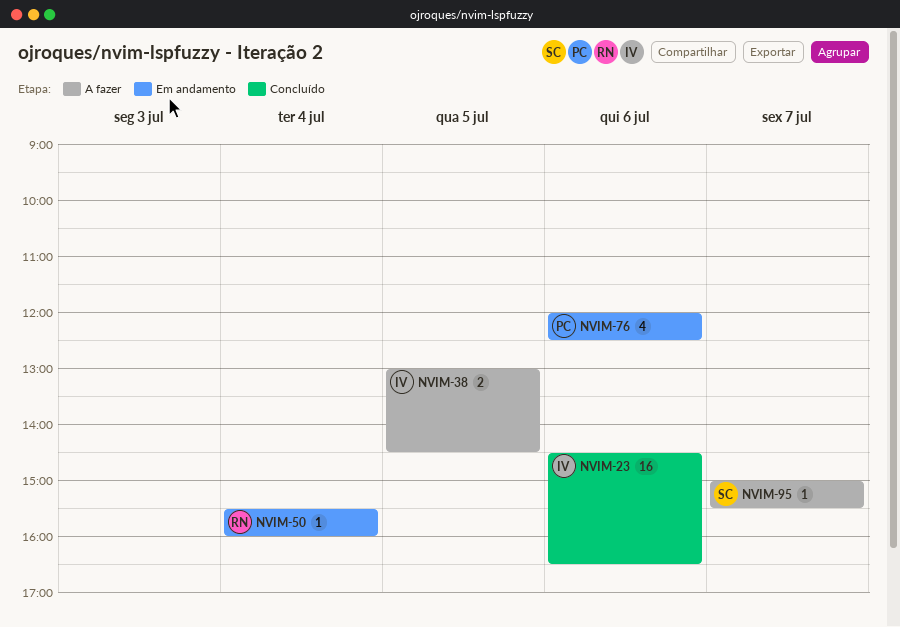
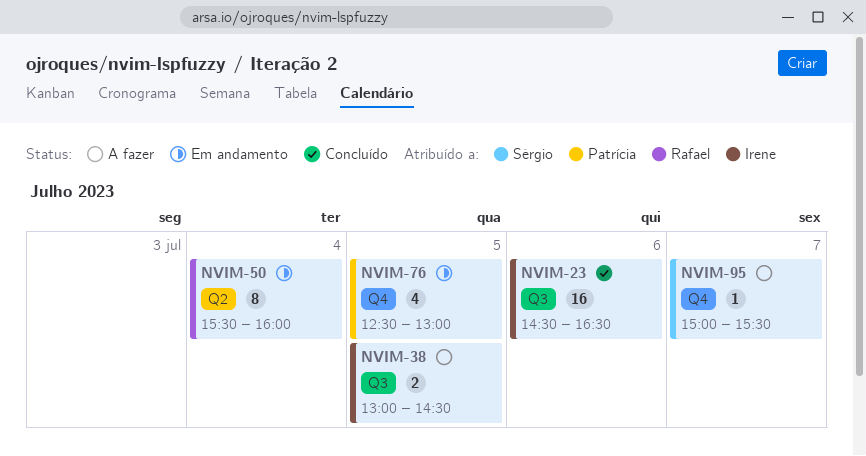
NVIM-50, estimate: 1 -> 8
NVIM-76, day: Jul 6 -> Jul 5
NVIM-76, begins: 12:00 -> 12:30
NVIM-76, ends: 12:30 -> 13:00

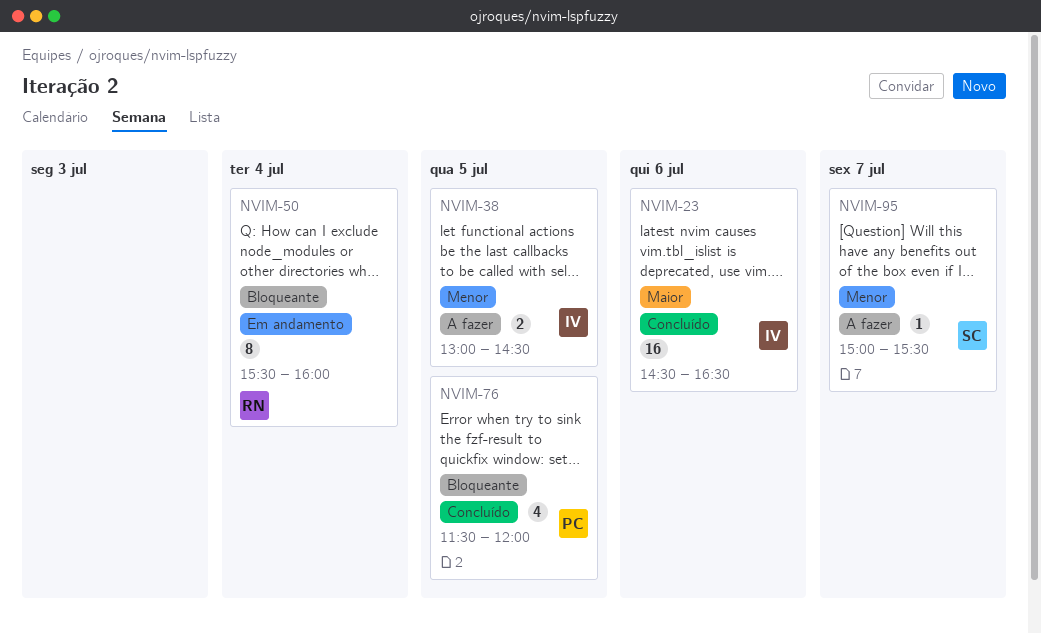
NVIM-76, status: Em andamento -> Concluído
NVIM-76, begins: 12:30 -> 11:30
NVIM-76, ends: 13:00 -> 12:00

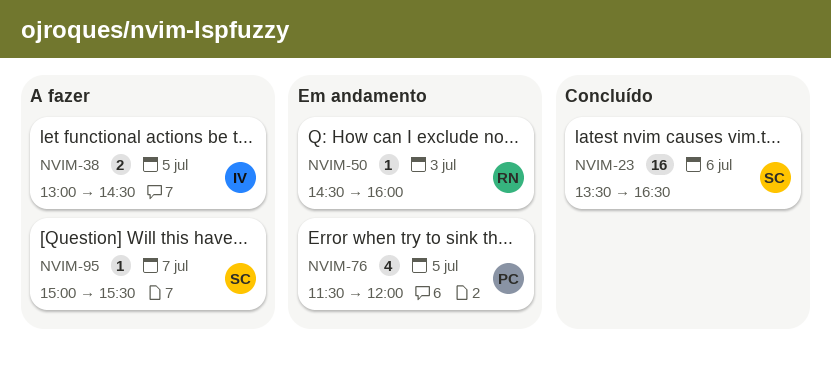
NVIM-23, owner: IV -> SC
NVIM-23, begins: 14:30 -> 13:30
NVIM-50, estimate: 8 -> 1
NVIM-50, day: Jul 4 -> Jul 3
NVIM-50, begins: 15:30 -> 14:30
NVIM-76, status: Concluído -> Em andamento

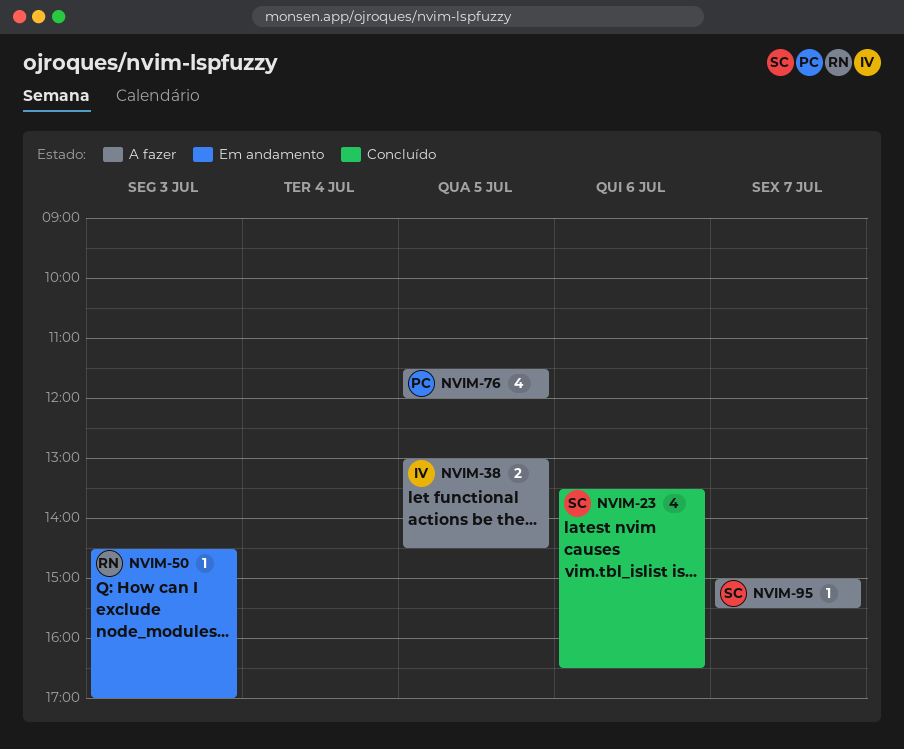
NVIM-23, estimate: 16 -> 4
NVIM-50, ends: 16:00 -> 17:00
NVIM-76, status: Em andamento -> A fazer

